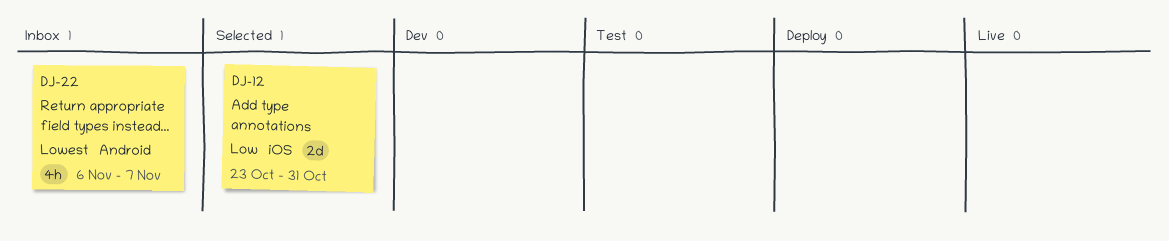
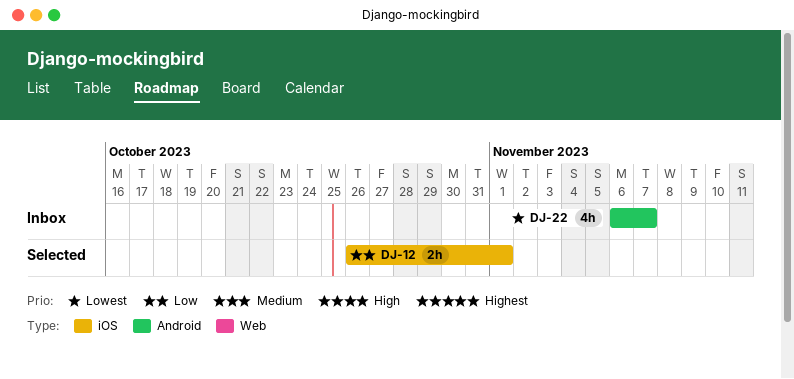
DJ-12, estimate: 2d -> 2h
DJ-12, start: Oct 23 -> Oct 26
DJ-12, due: Oct 31 -> Nov 1

